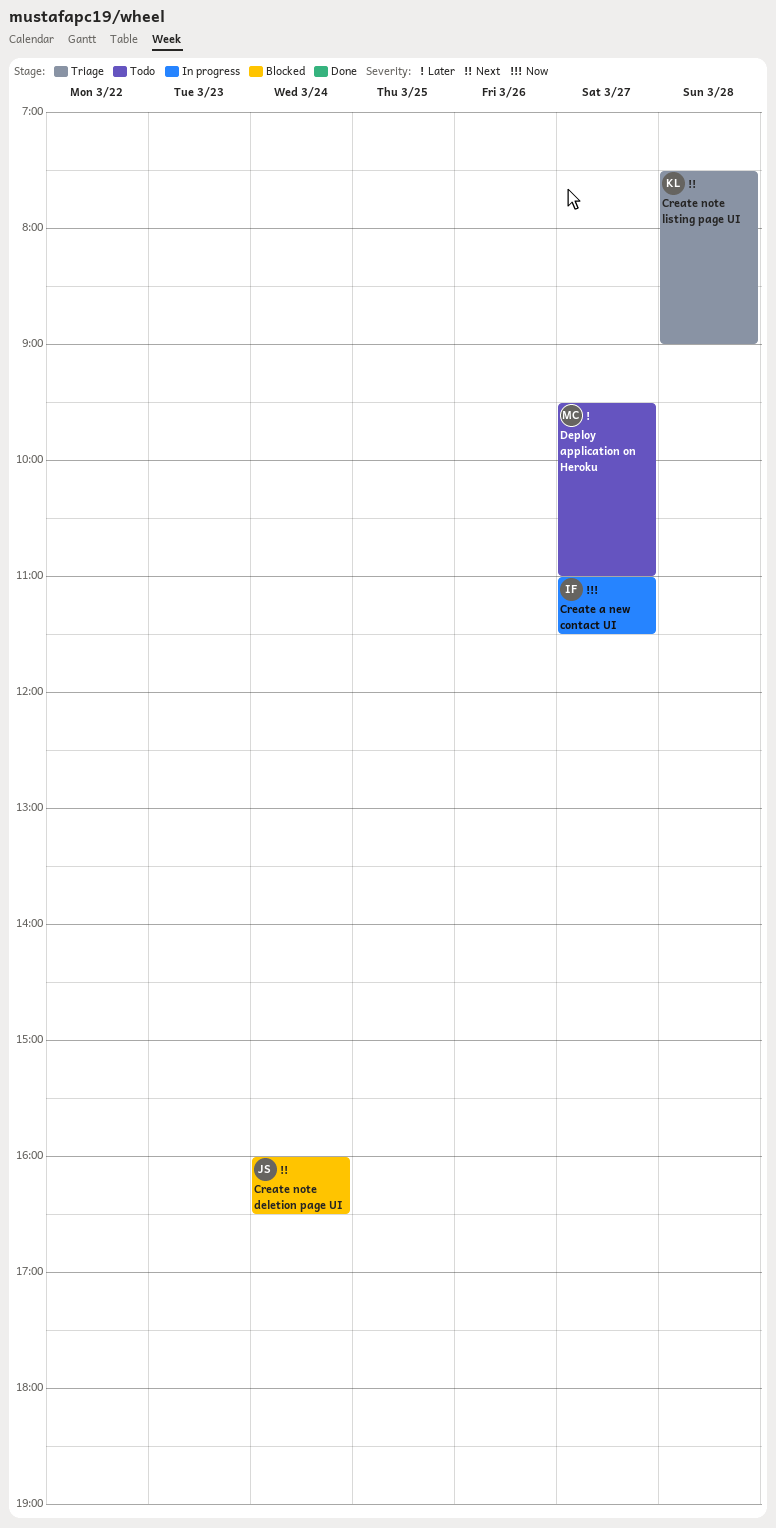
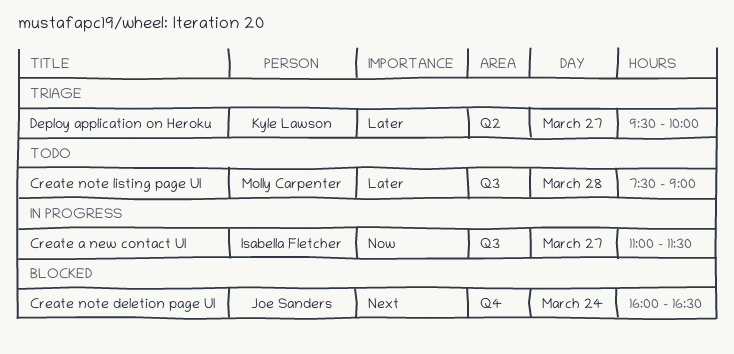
Create note listing page UI, status: Triage -> Todo
Create note listing page UI, owner: Kyle Lawson -> Molly Carpenter
Create note listing page UI, priority: Next -> Later
Deploy application on Heroku, status: Todo -> Triage
Deploy application on Heroku, owner: Molly Carpenter -> Kyle Lawson
Deploy application on Heroku, ends: 11:00 -> 10:00

